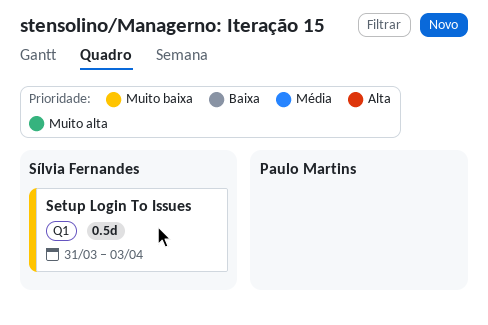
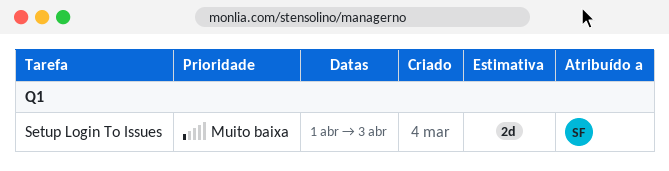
Setup Login To Issues, estimate: 0.5d -> 2d
Setup Login To Issues, start: Mar 31 -> Apr 1

